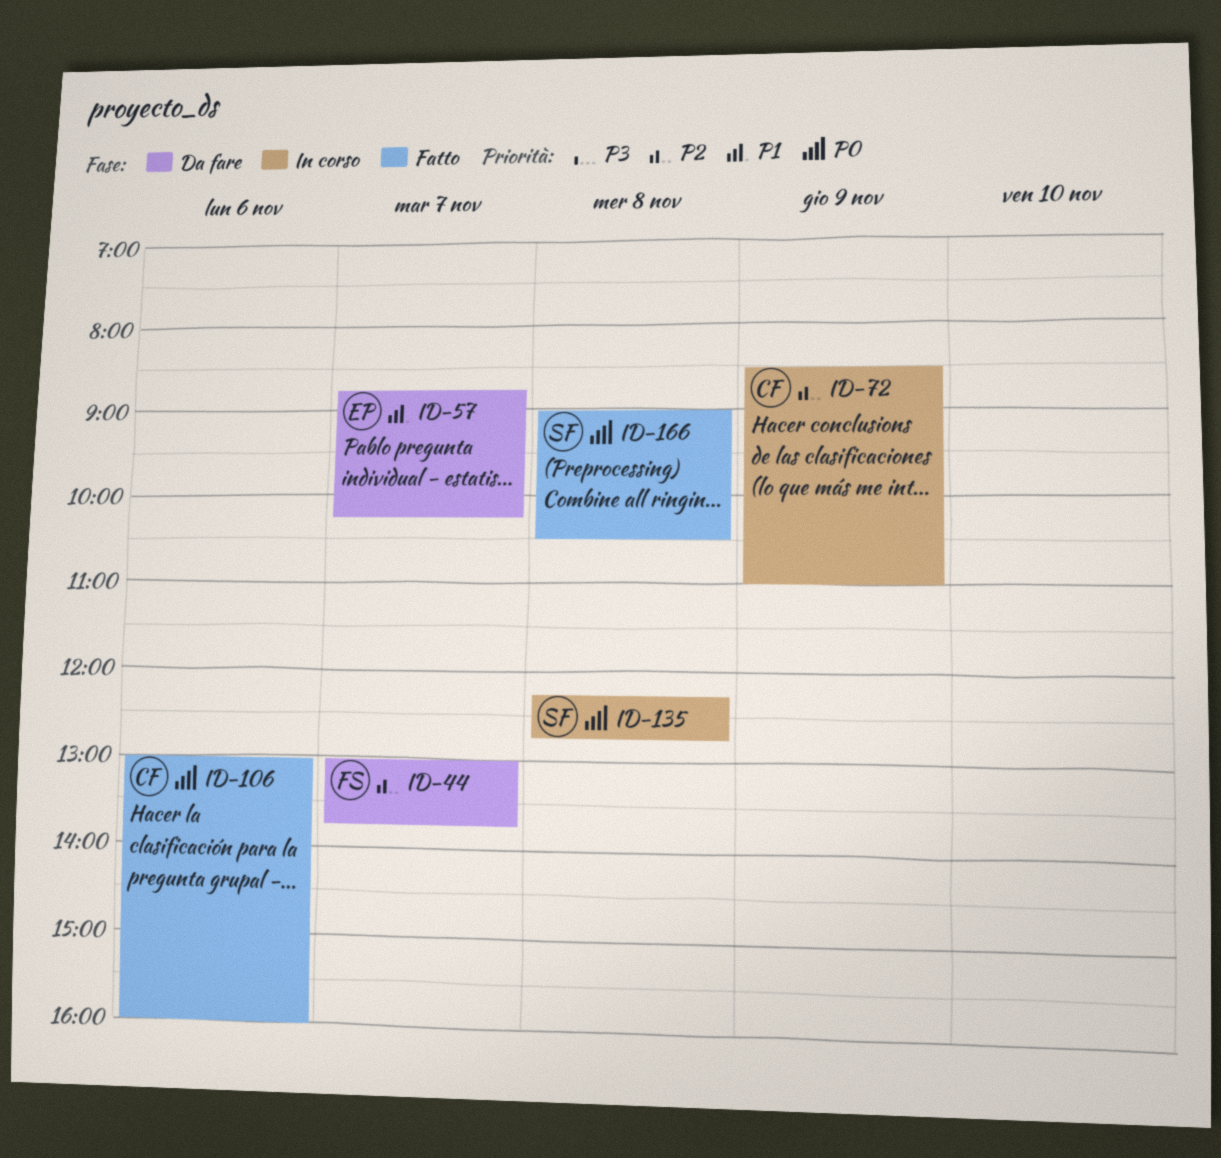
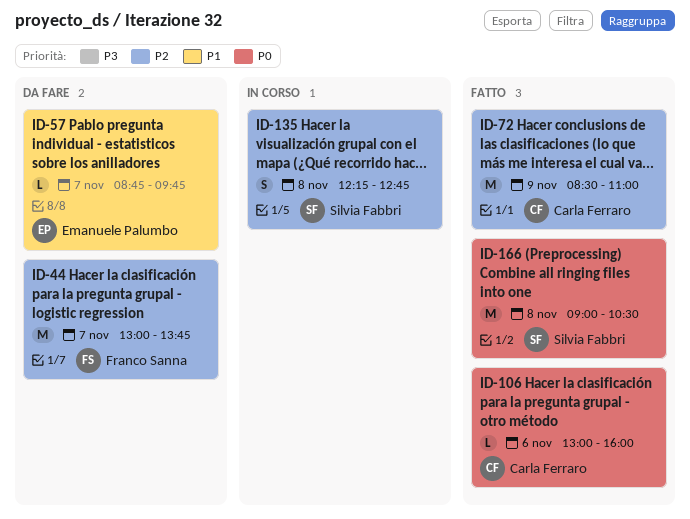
ID-57, ends: 10:15 -> 09:45
ID-72, status: In corso -> Fatto
ID-135, priority: P0 -> P2

